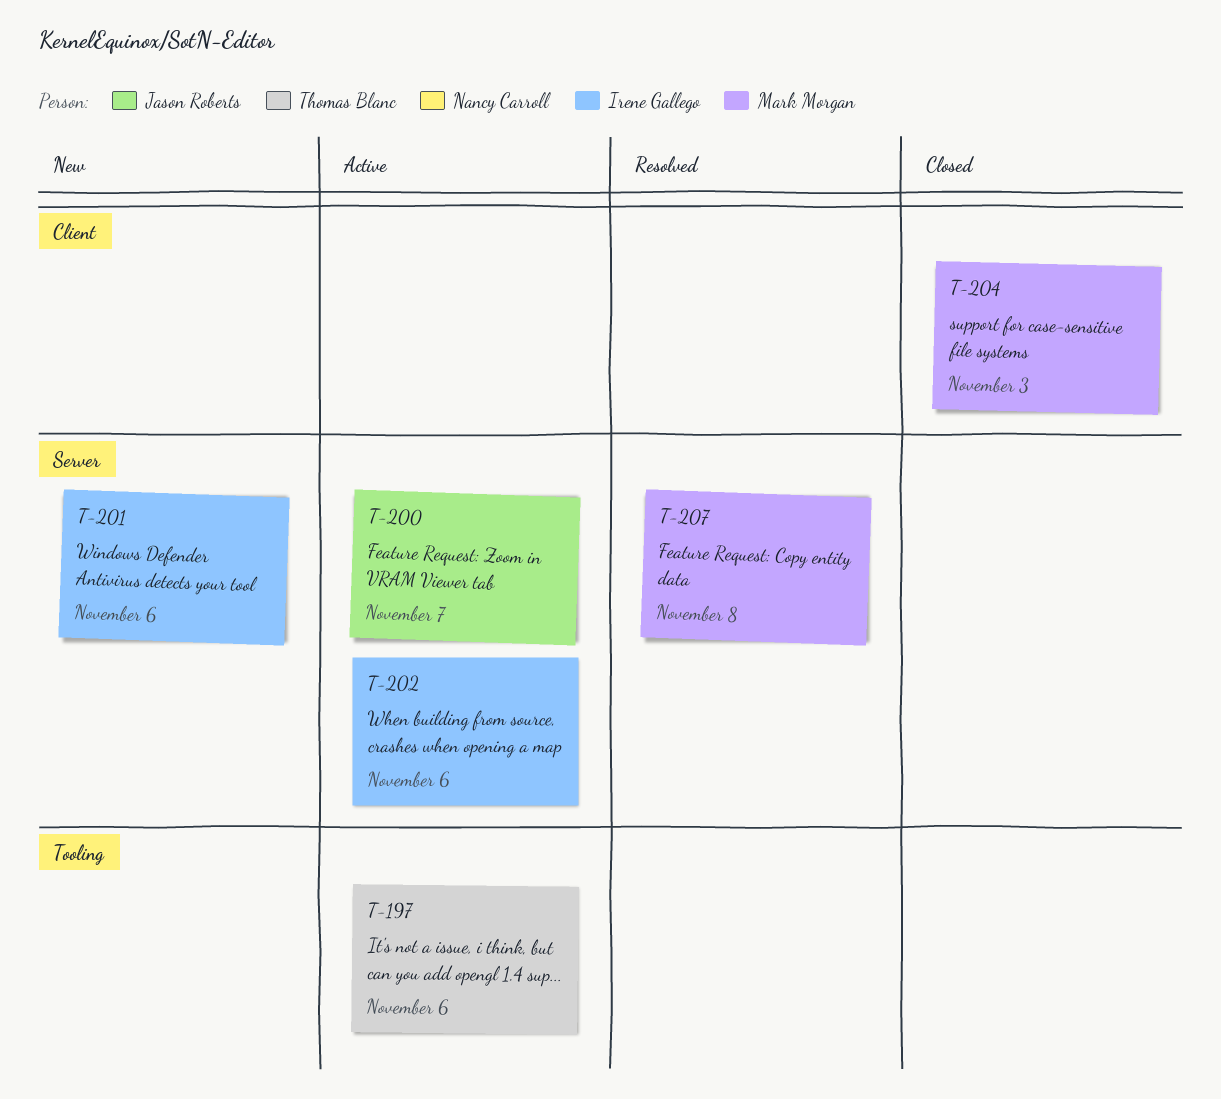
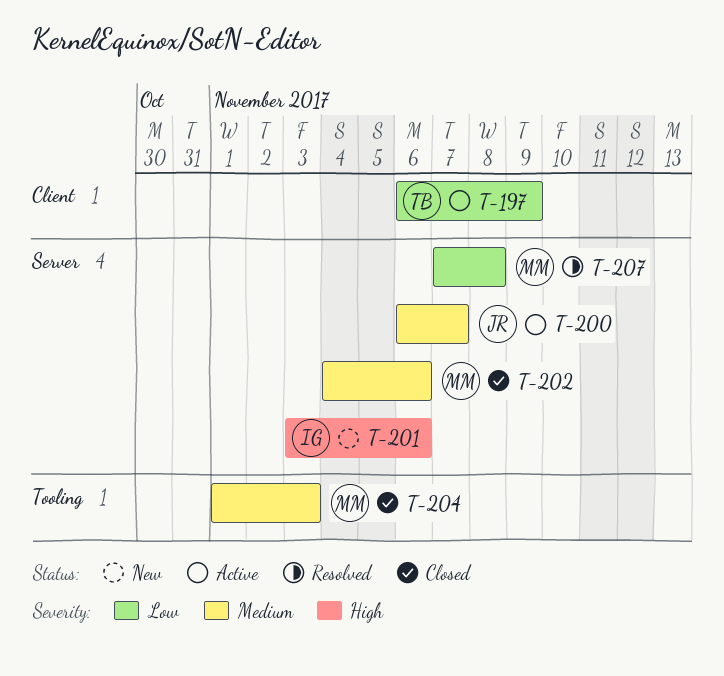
T-197, label: Tooling -> Client
T-197, due: Nov 6 -> Nov 9
T-202, status: Active -> Closed
T-202, owner: Irene Gallego -> Mark Morgan
T-204, label: Client -> Tooling

